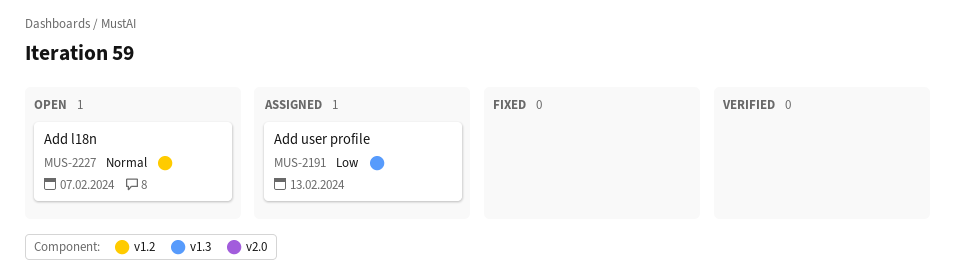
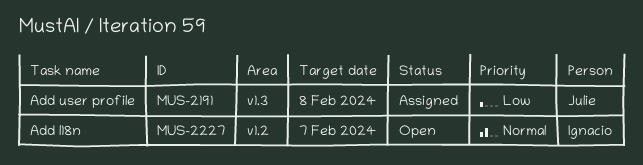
MUS-2191, due: Feb 13 -> Feb 8

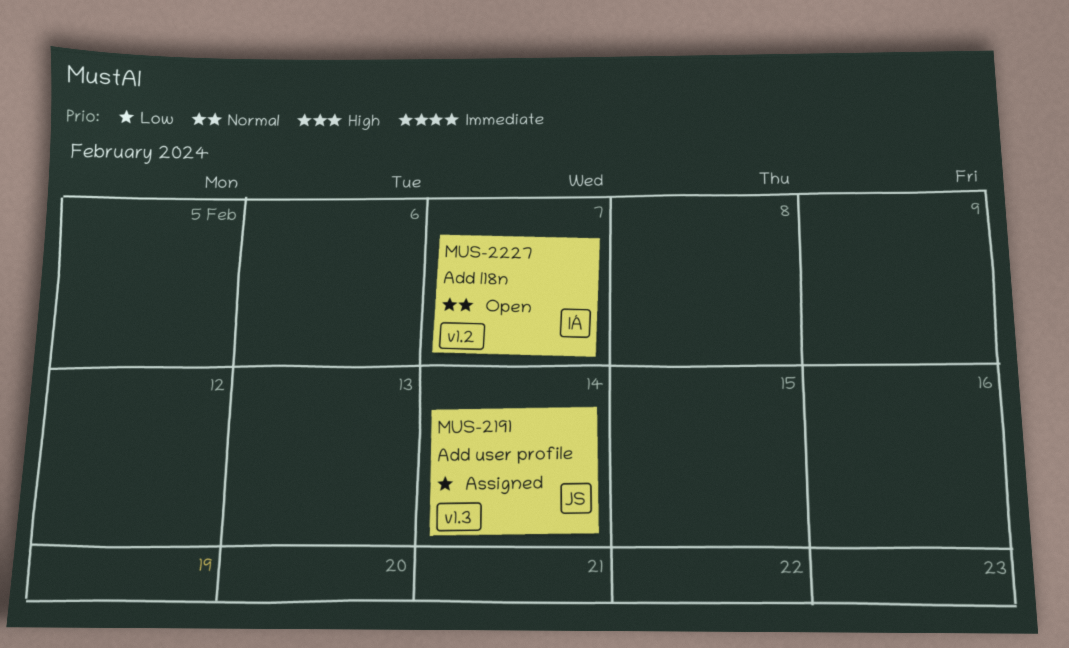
MUS-2191, due: Feb 8 -> Feb 14

